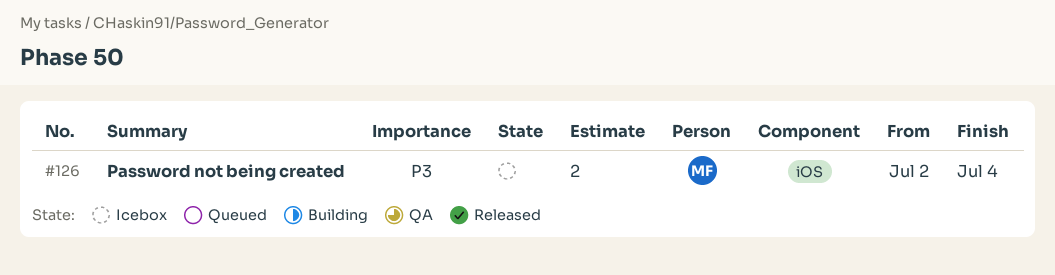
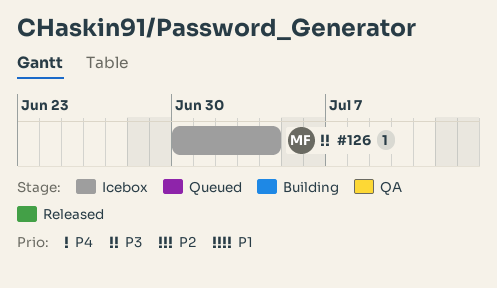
#126, estimate: 2 -> 1
#126, start: Jul 2 -> Jun 30

